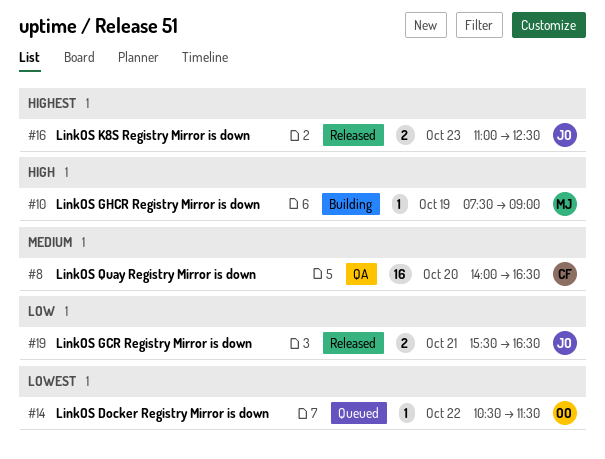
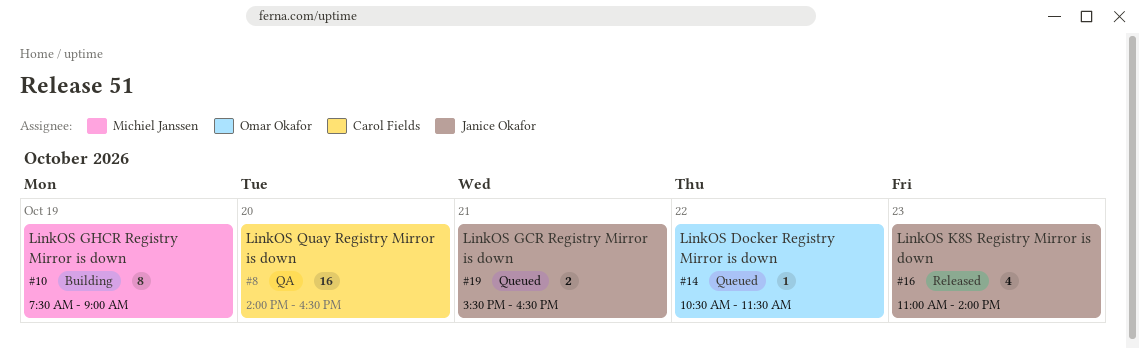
#10, estimate: 1 -> 8
#16, estimate: 2 -> 4
#16, ends: 12:30 -> 14:00
#19, status: Released -> Queued

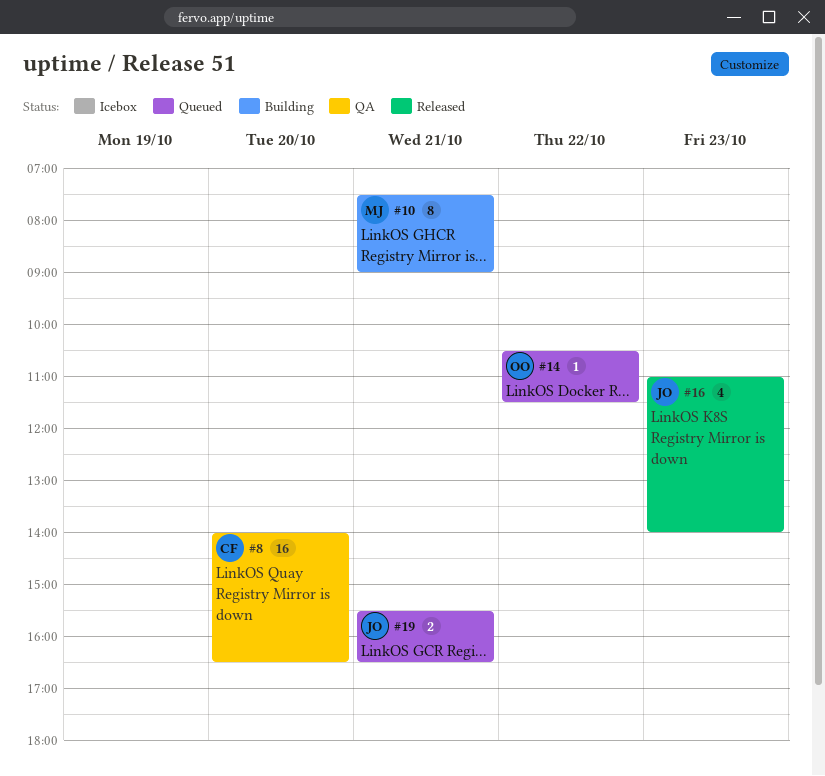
#10, day: Oct 19 -> Oct 21

